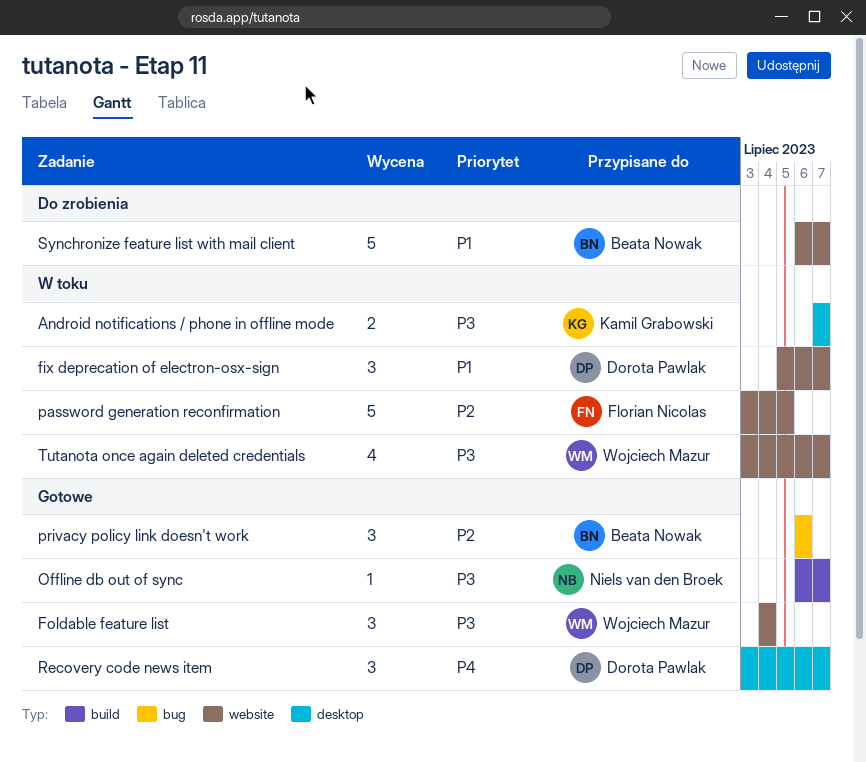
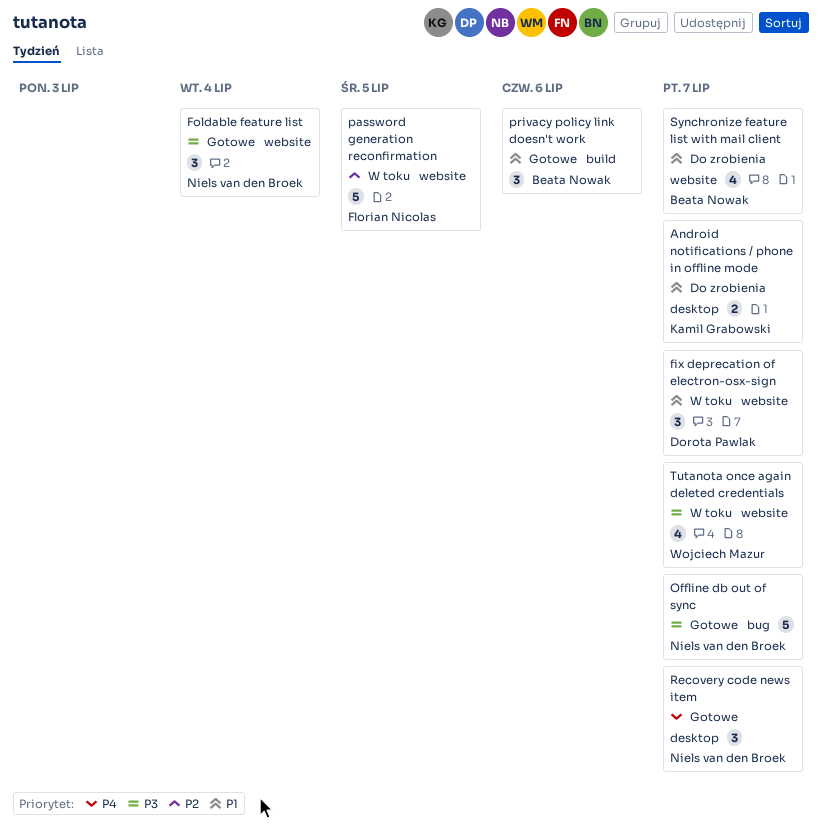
Android notifications / phone in offline mode, status: W toku -> Do zrobienia
Android notifications / phone in offline mode, priority: P3 -> P1
Foldable feature list, owner: Wojciech Mazur -> Niels van den Broek
Offline db out of sync, label: build -> bug
Offline db out of sync, estimate: 1 -> 5
privacy policy link doesn't work, priority: P2 -> P1
privacy policy link doesn't work, label: bug -> build
Recovery code news item, owner: Dorota Pawlak -> Niels van den Broek
Synchronize feature list with mail client, estimate: 5 -> 4

